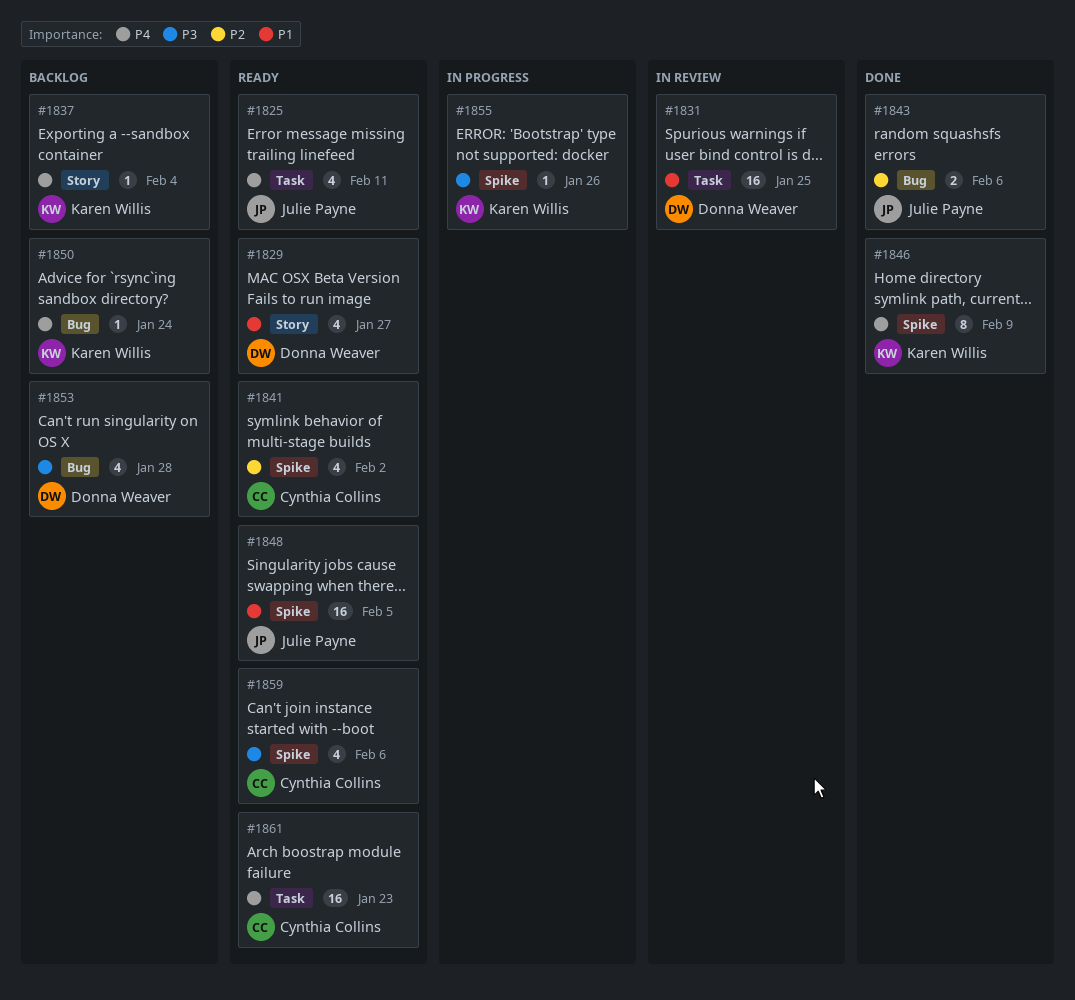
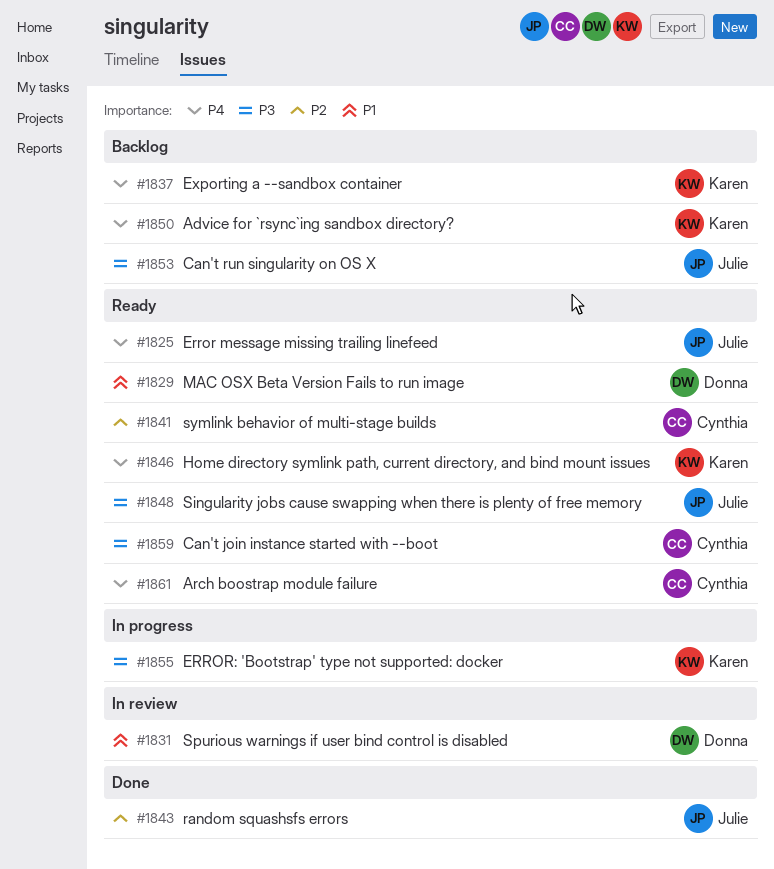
#1846, status: Done -> Ready
#1848, priority: P1 -> P3
#1853, owner: Donna Weaver -> Julie Payne

